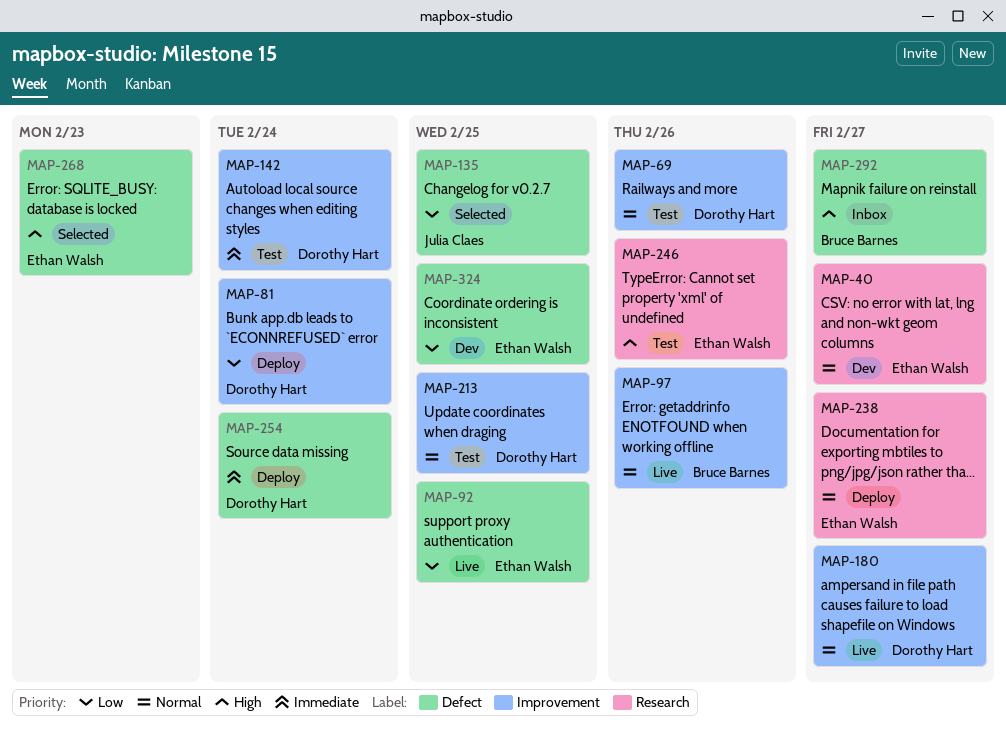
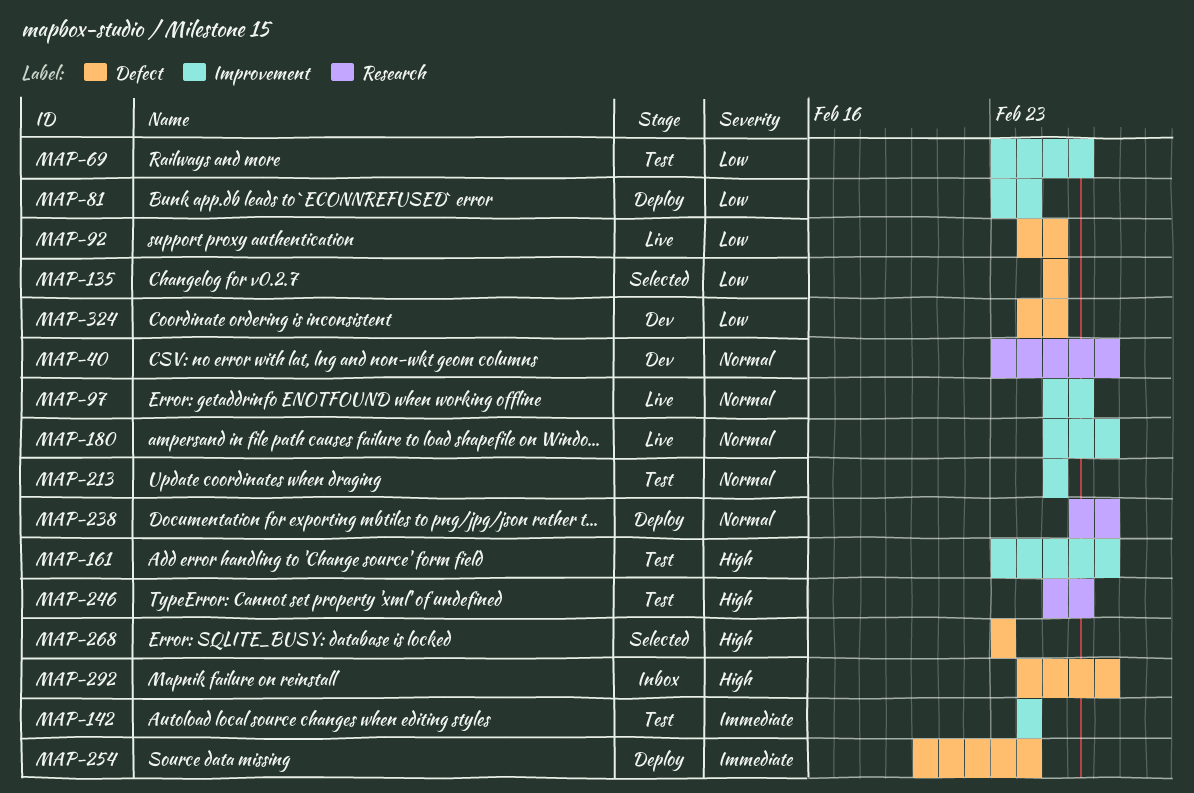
MAP-69, priority: Normal -> Low
MAP-161: none -> present

